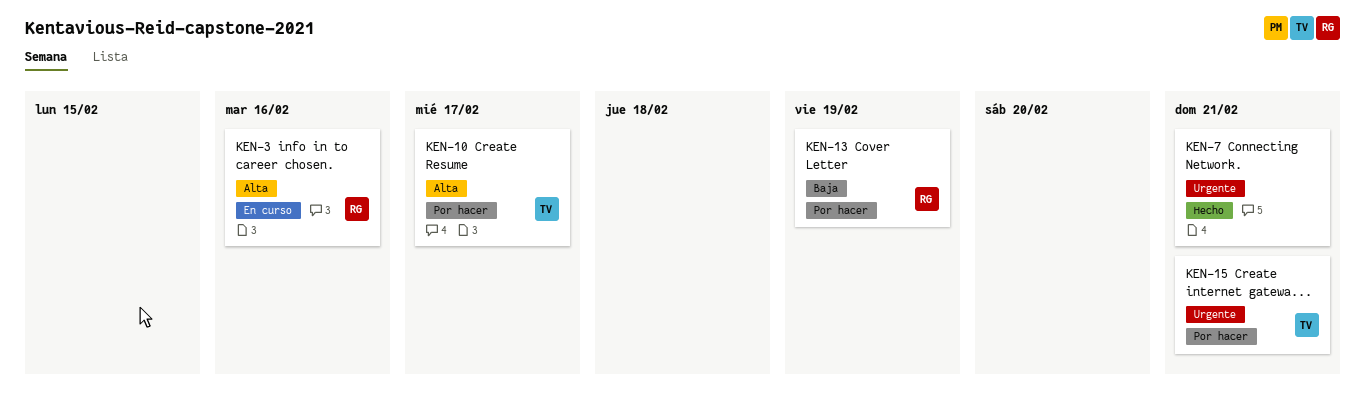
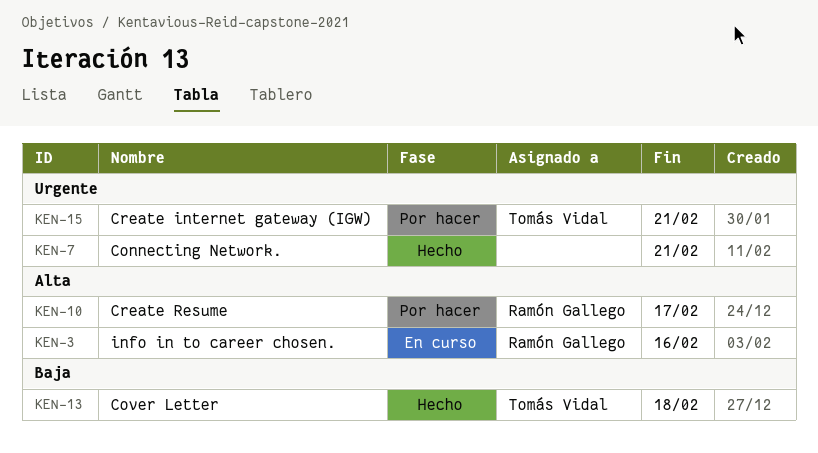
KEN-10, owner: Tomás Vidal -> Ramón Gallego
KEN-13, status: Por hacer -> Hecho
KEN-13, owner: Ramón Gallego -> Tomás Vidal
KEN-13, due: Feb 19 -> Feb 18

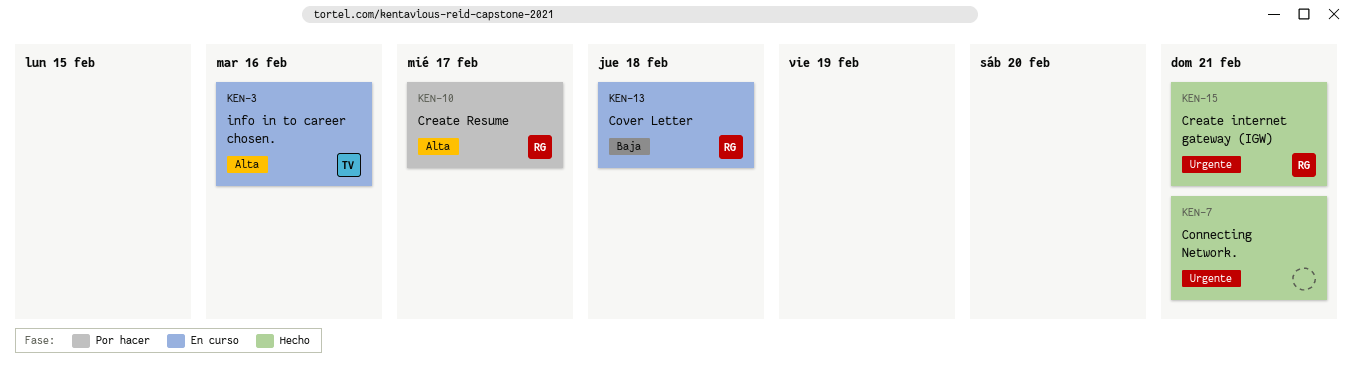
KEN-3, owner: Ramón Gallego -> Tomás Vidal
KEN-13, status: Hecho -> En curso
KEN-13, owner: Tomás Vidal -> Ramón Gallego
KEN-15, status: Por hacer -> Hecho
KEN-15, owner: Tomás Vidal -> Ramón Gallego

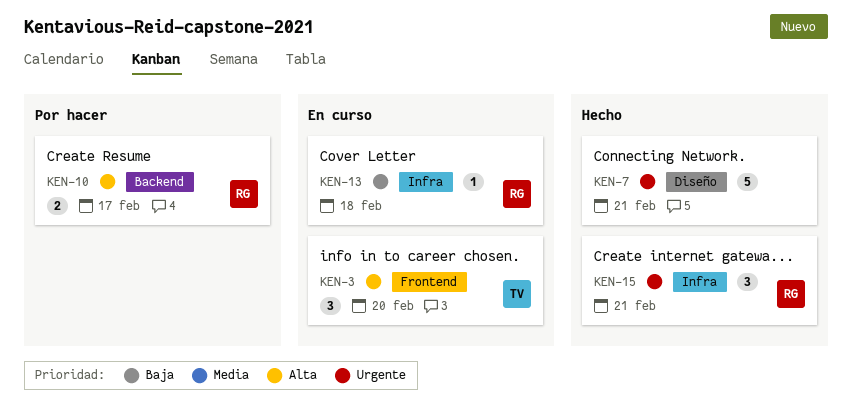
KEN-3, due: Feb 16 -> Feb 20

